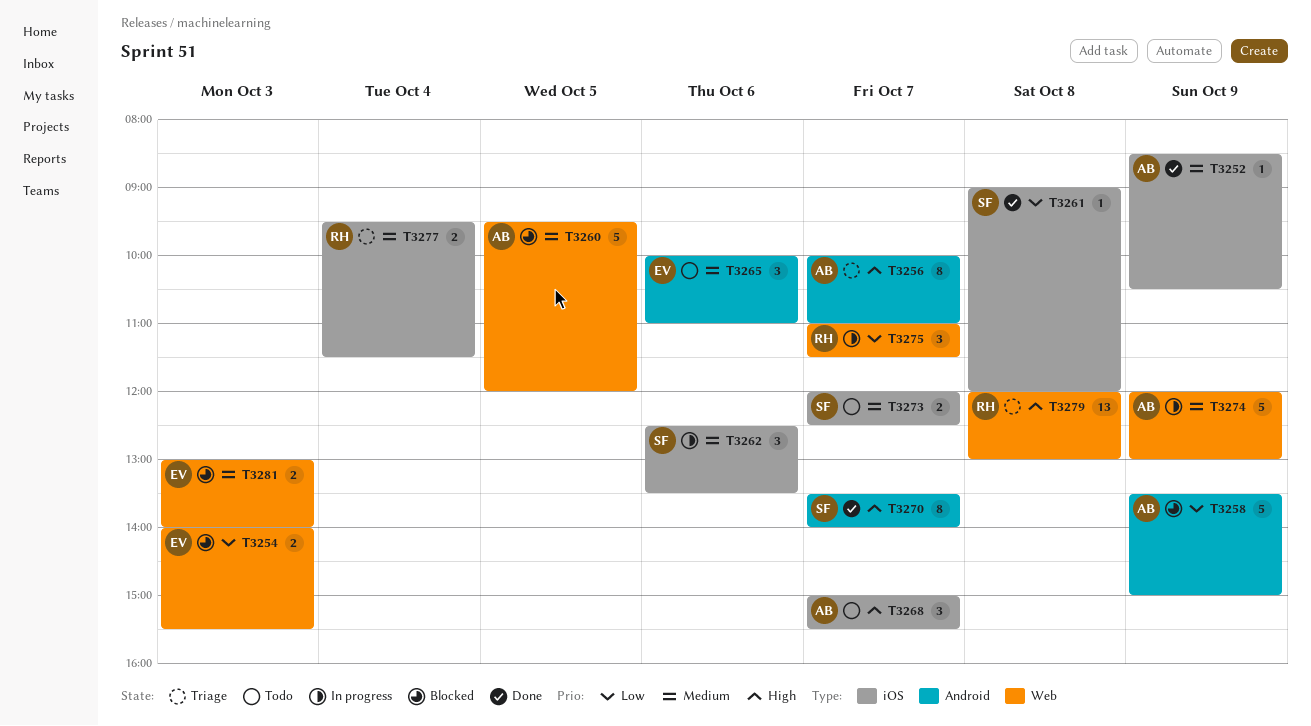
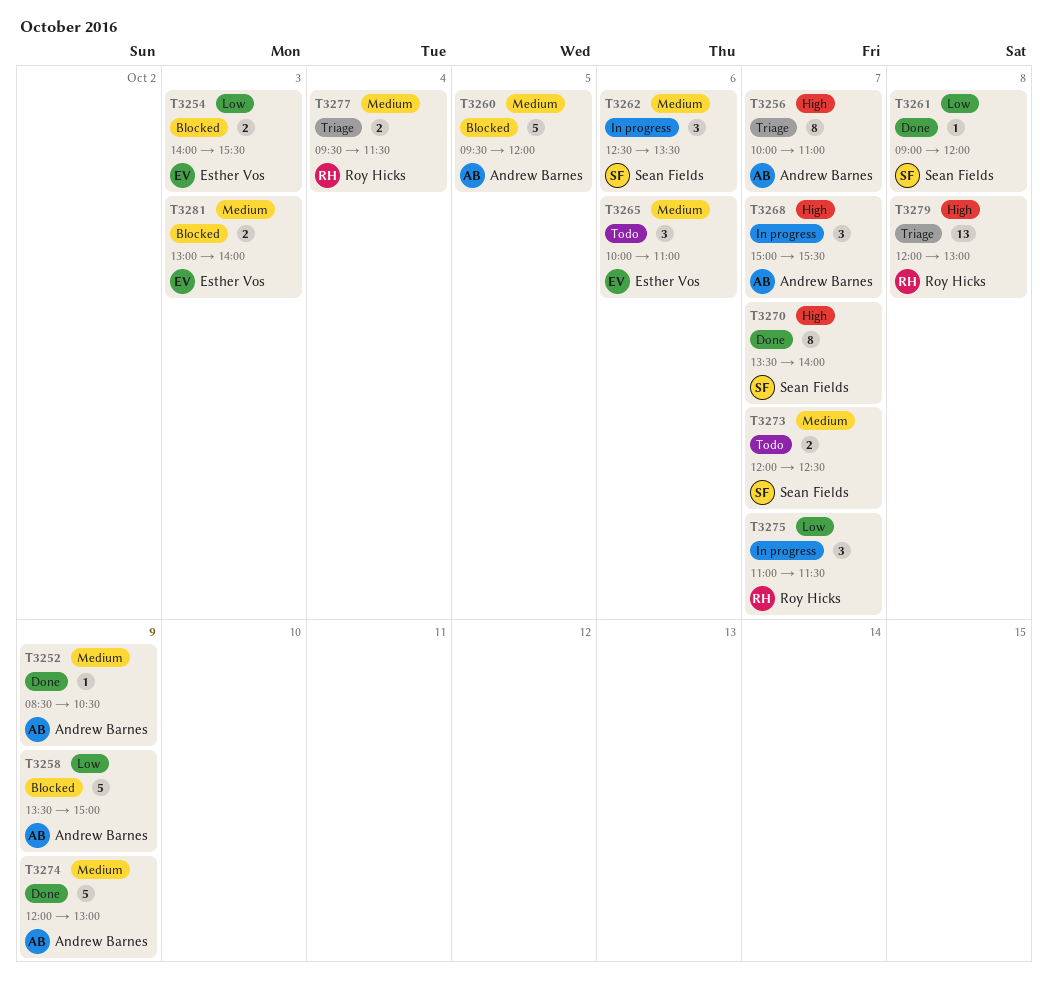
T3268, status: Todo -> In progress
T3274, status: In progress -> Done

